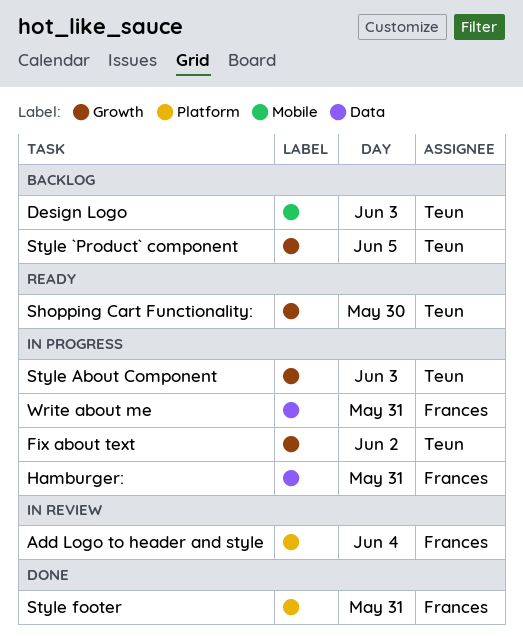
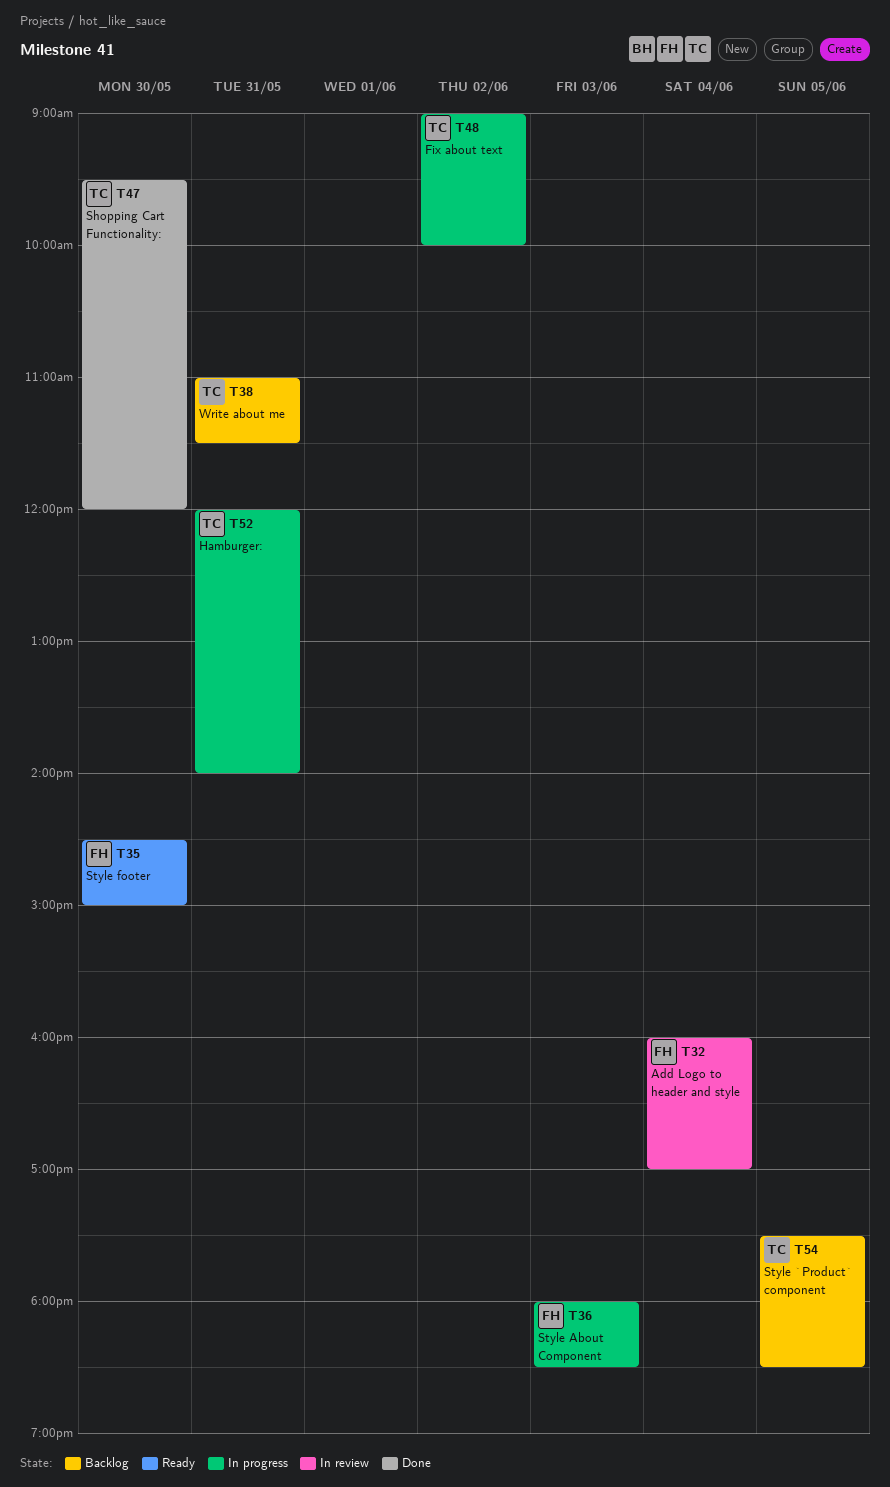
Design Logo: present -> none
Hamburger:, owner: Frances -> Teun
Shopping Cart Functionality:, status: Ready -> Done
Style About Component, owner: Teun -> Frances
Style footer, status: Done -> Ready
Style footer, day: May 31 -> May 30
Write about me, status: In progress -> Backlog
Write about me, owner: Frances -> Teun

